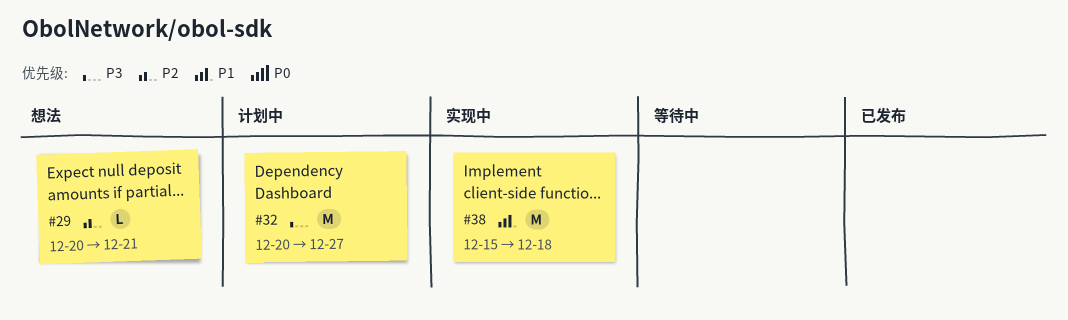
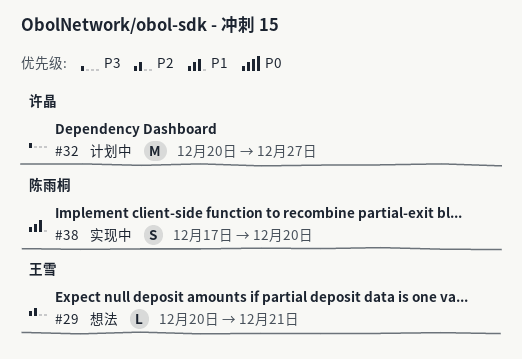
#38, estimate: M -> S
#38, start: Dec 15 -> Dec 17
#38, due: Dec 18 -> Dec 20

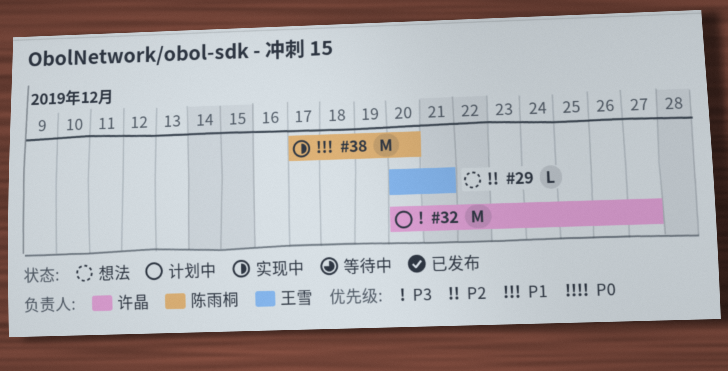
#38, estimate: S -> M

